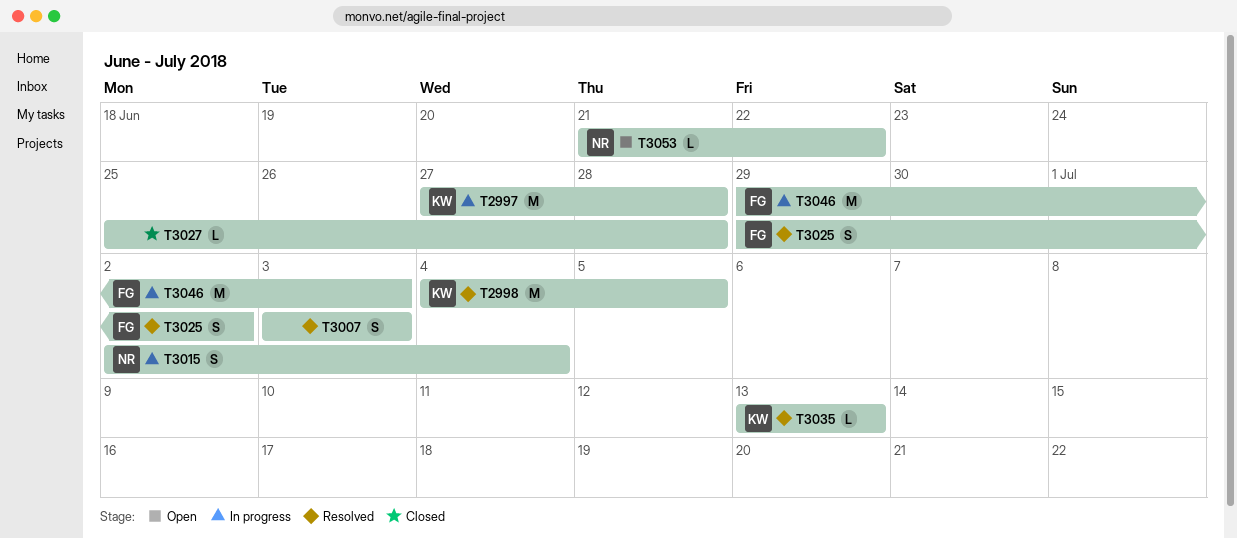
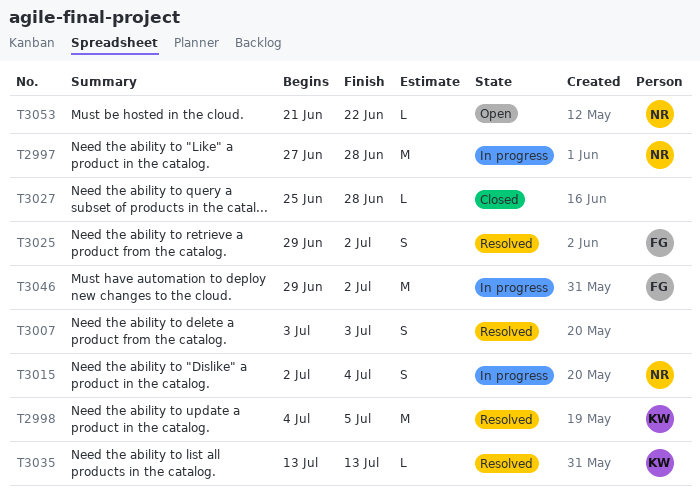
T2997, owner: KW -> NR
T3046, due: Jul 3 -> Jul 2

